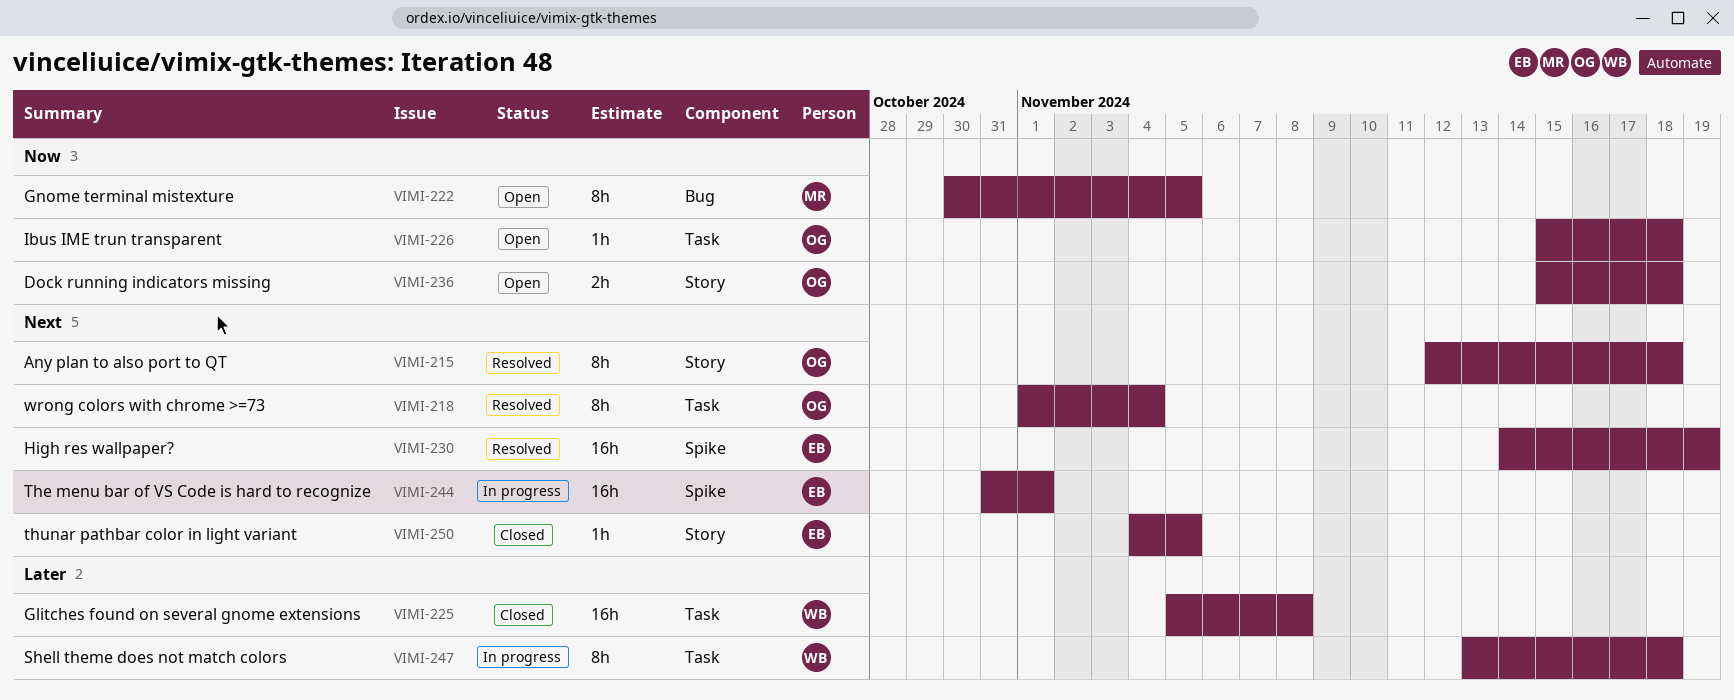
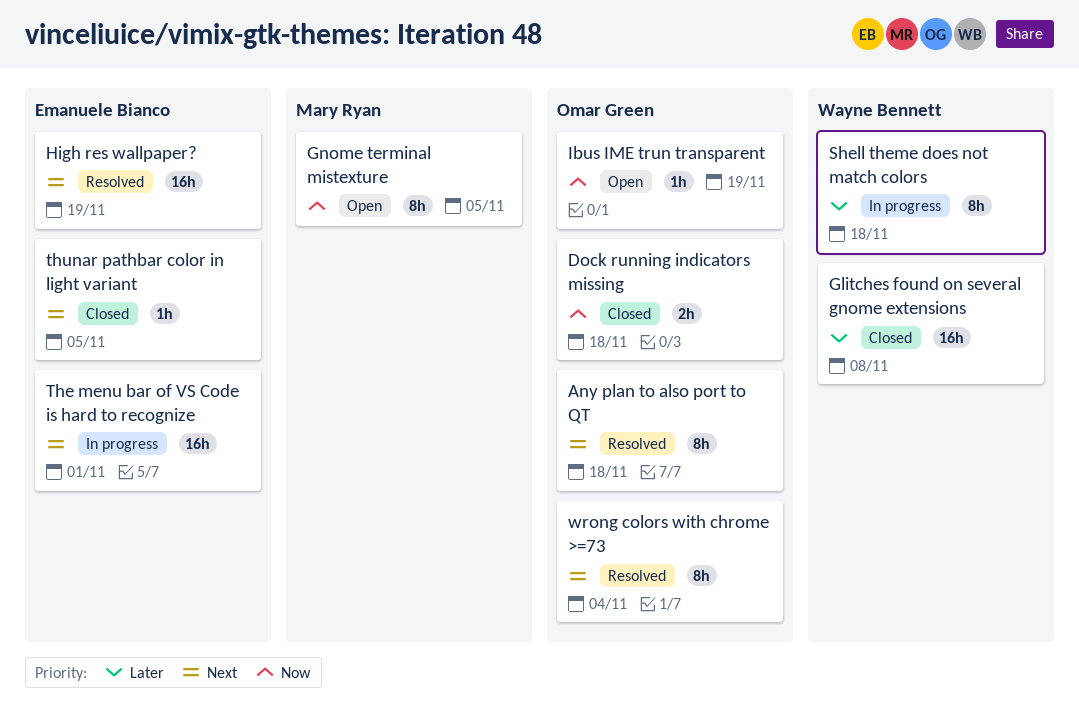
Dock running indicators missing, status: Open -> Closed
Ibus IME trun transparent, due: Nov 18 -> Nov 19

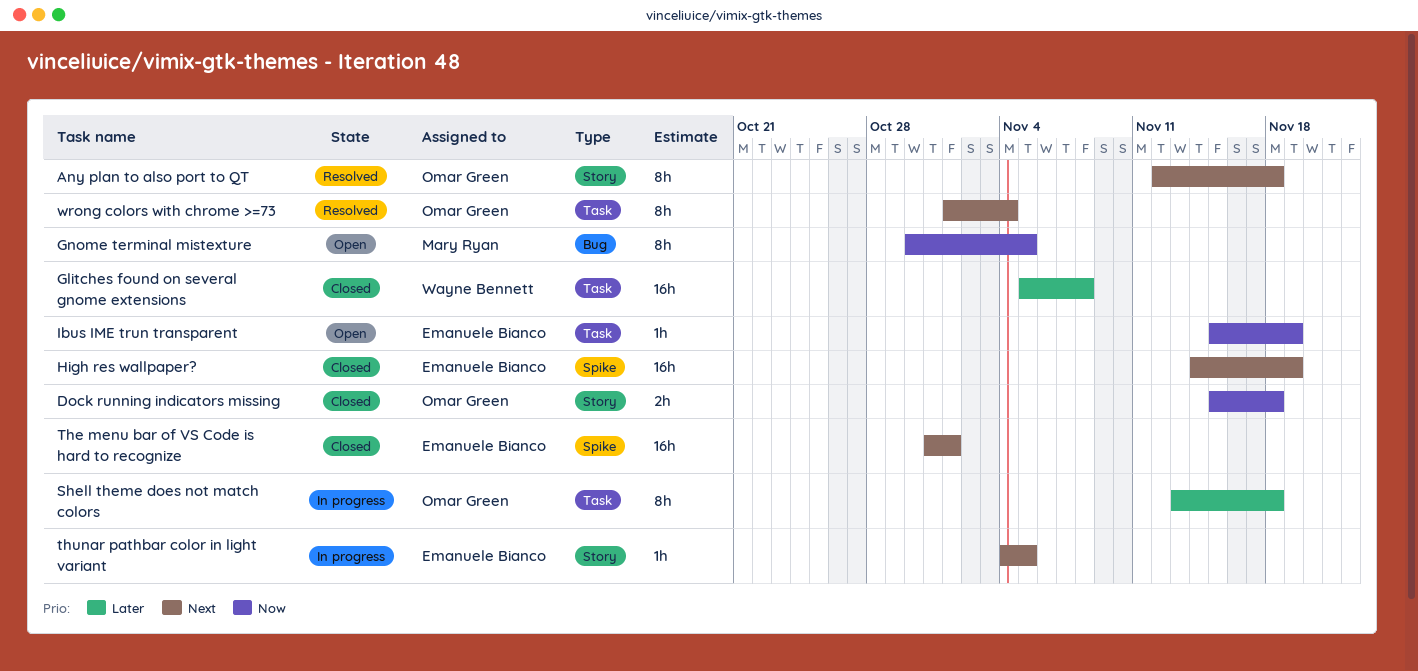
High res wallpaper?, status: Resolved -> Closed
Ibus IME trun transparent, owner: Omar Green -> Emanuele Bianco
Shell theme does not match colors, owner: Wayne Bennett -> Omar Green
The menu bar of VS Code is hard to recognize, status: In progress -> Closed
thunar pathbar color in light variant, status: Closed -> In progress

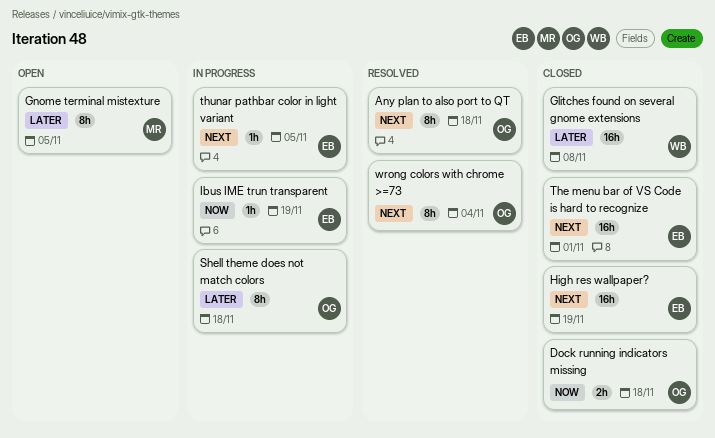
Gnome terminal mistexture, priority: Now -> Later
Ibus IME trun transparent, status: Open -> In progress

